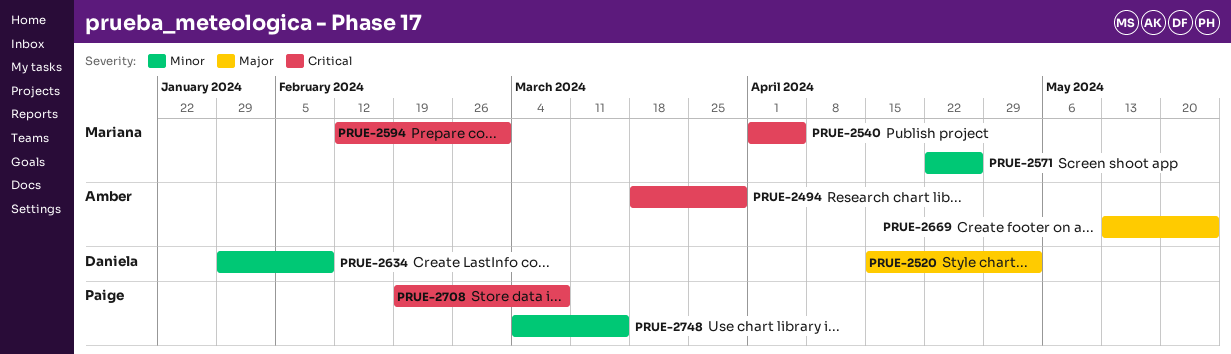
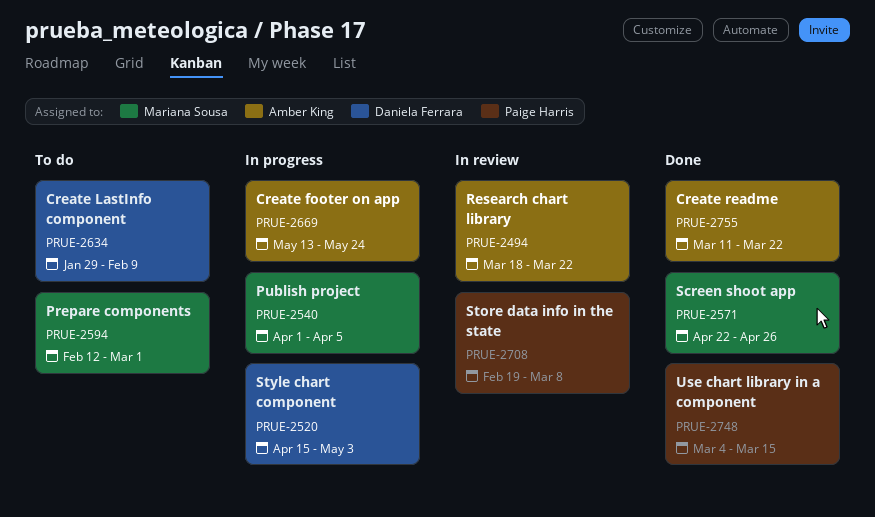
PRUE-2494, due: Mar 29 -> Mar 22
PRUE-2755: none -> present

